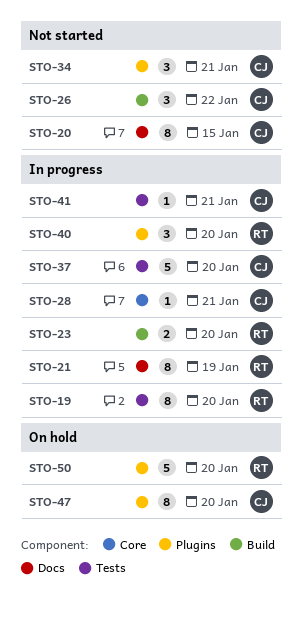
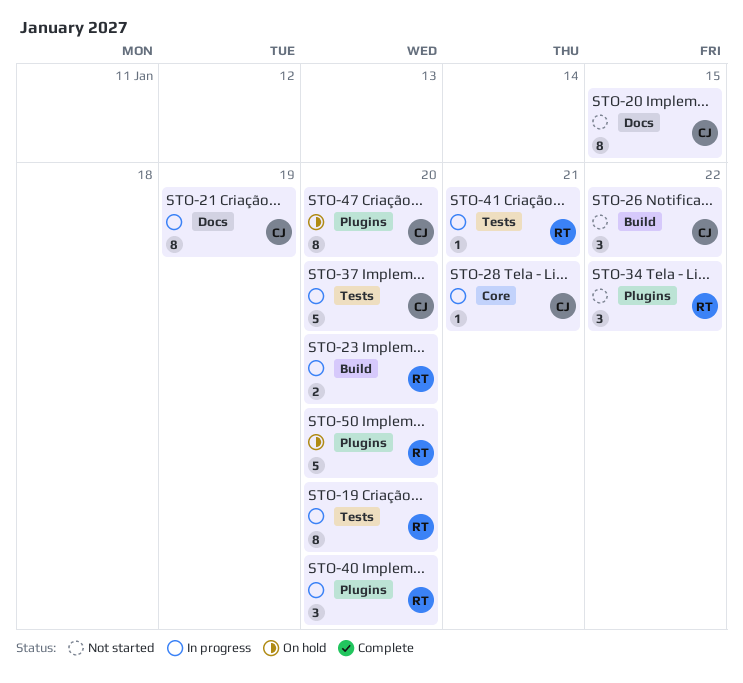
STO-21, owner: RT -> CJ
STO-34, owner: CJ -> RT
STO-34, due: Jan 21 -> Jan 22
STO-41, owner: CJ -> RT

